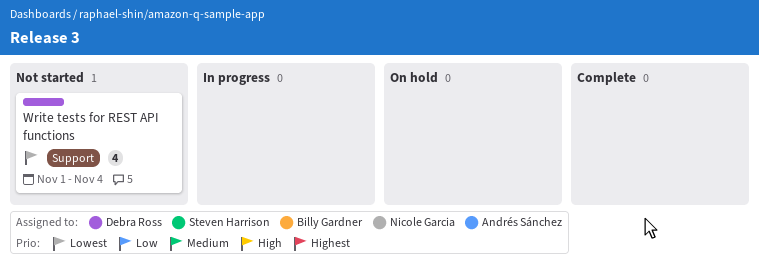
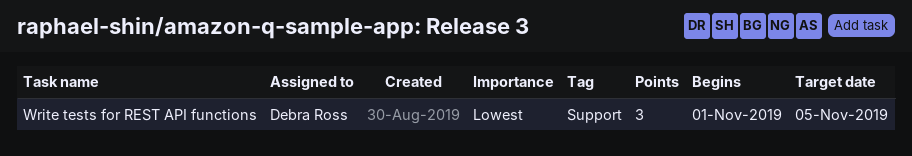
Write tests for REST API functions, estimate: 4 -> 3
Write tests for REST API functions, due: Nov 4 -> Nov 5

